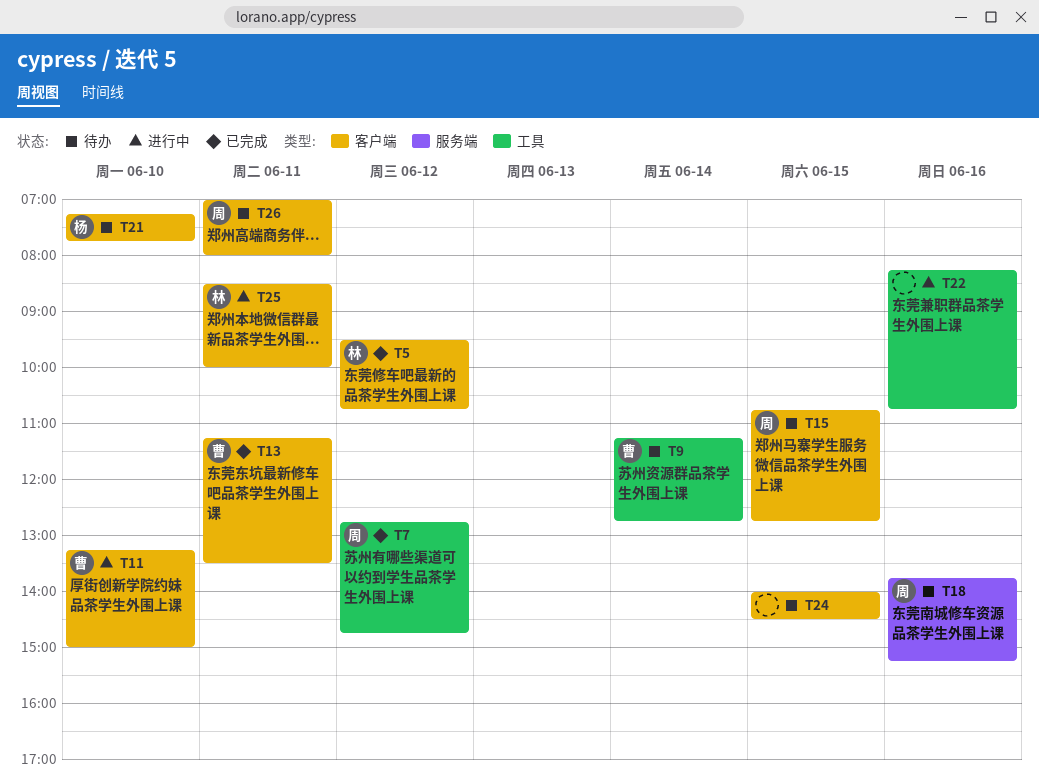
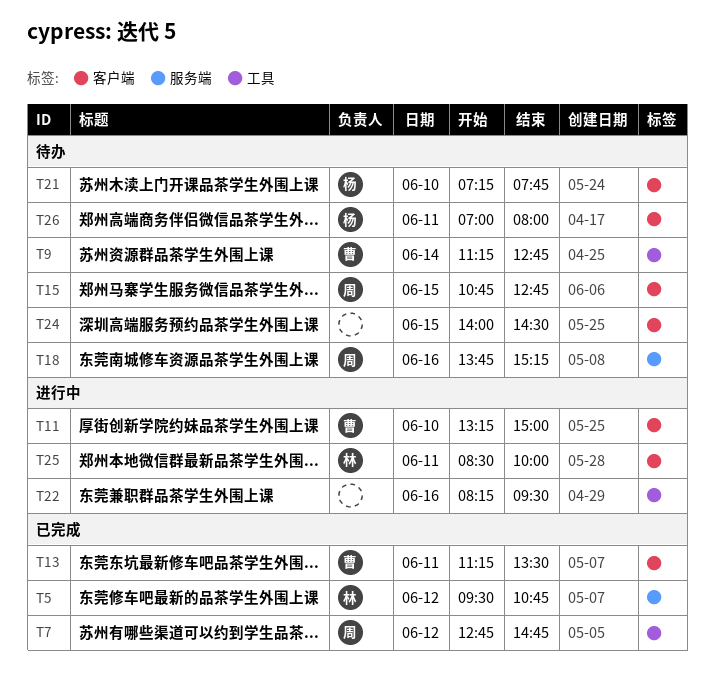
T5, label: 客户端 -> 服务端
T22, ends: 10:45 -> 09:30
T26, owner: 周 -> 杨

